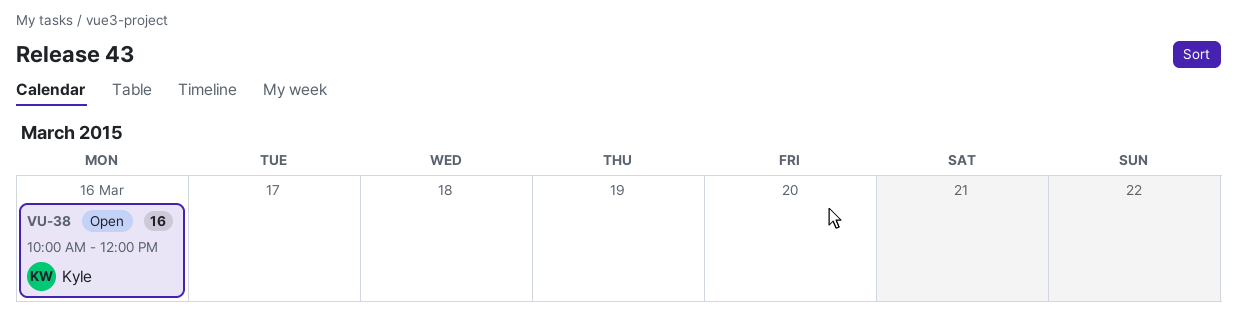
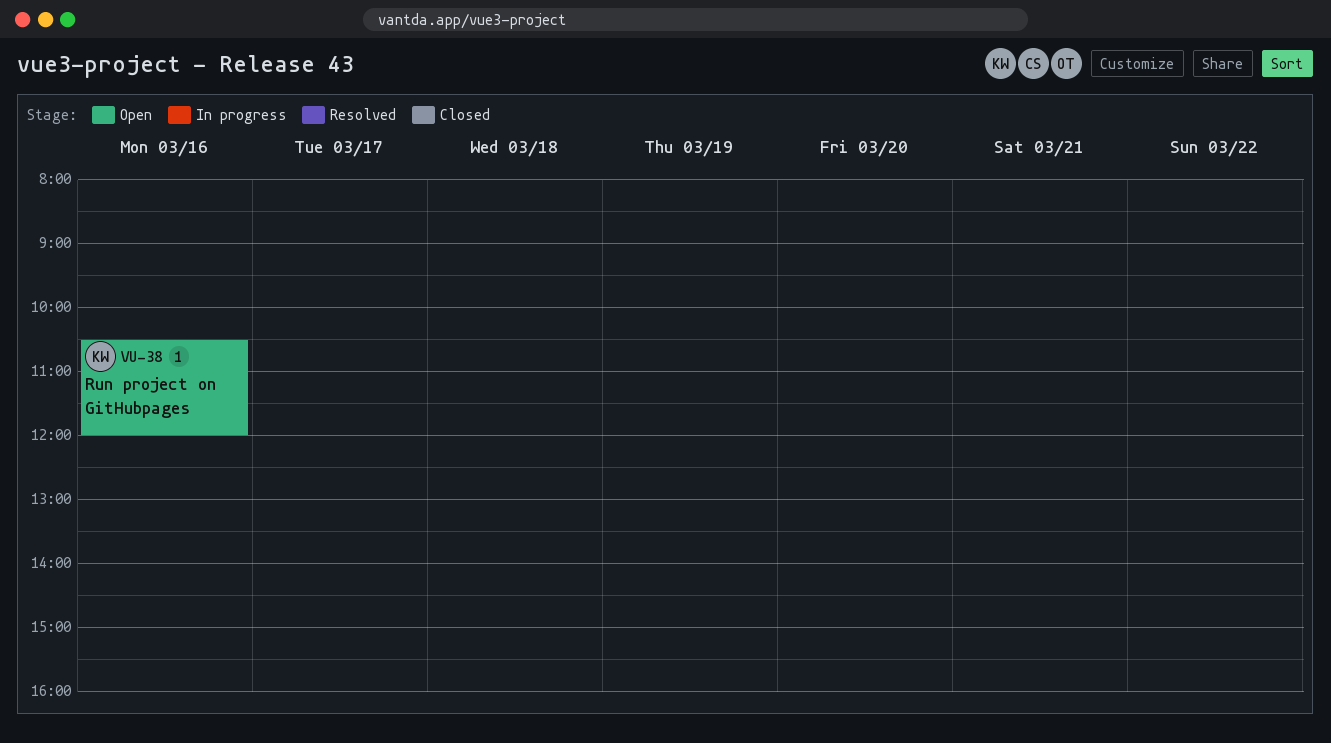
VU-38, estimate: 16 -> 1
VU-38, begins: 10:00 -> 10:30

